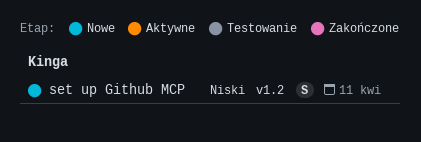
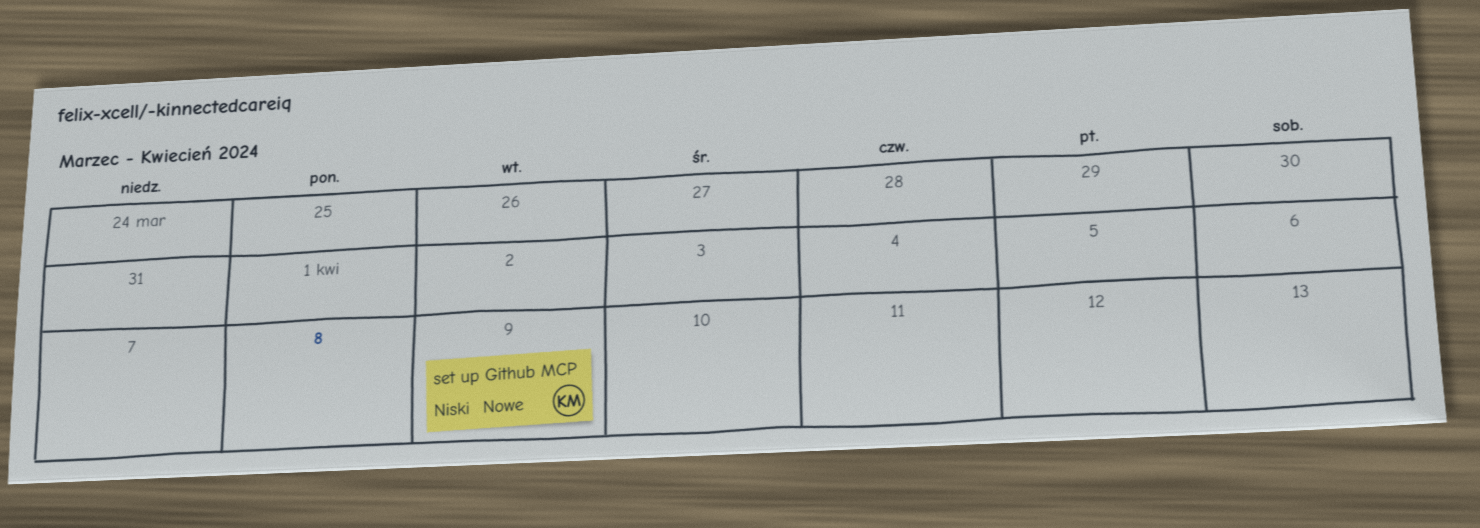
set up Github MCP, due: Apr 11 -> Apr 9

